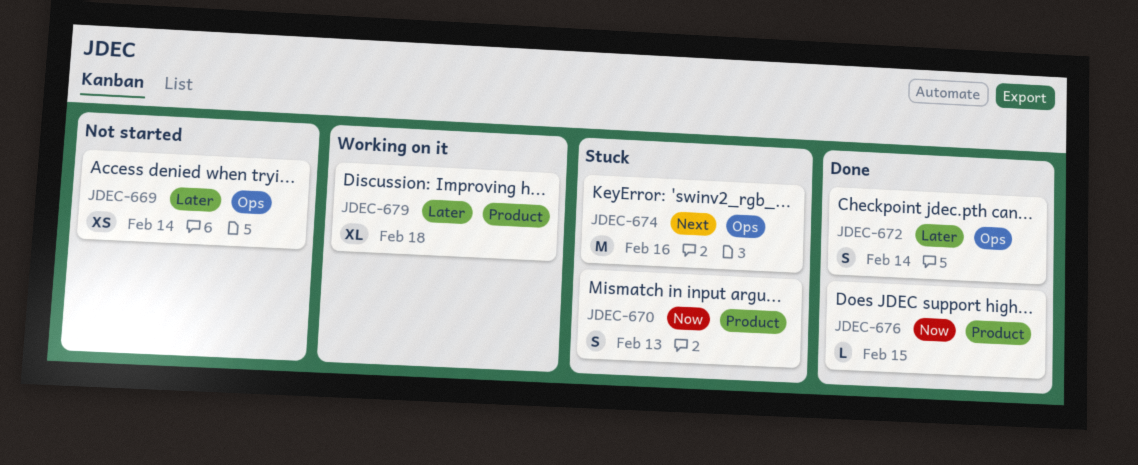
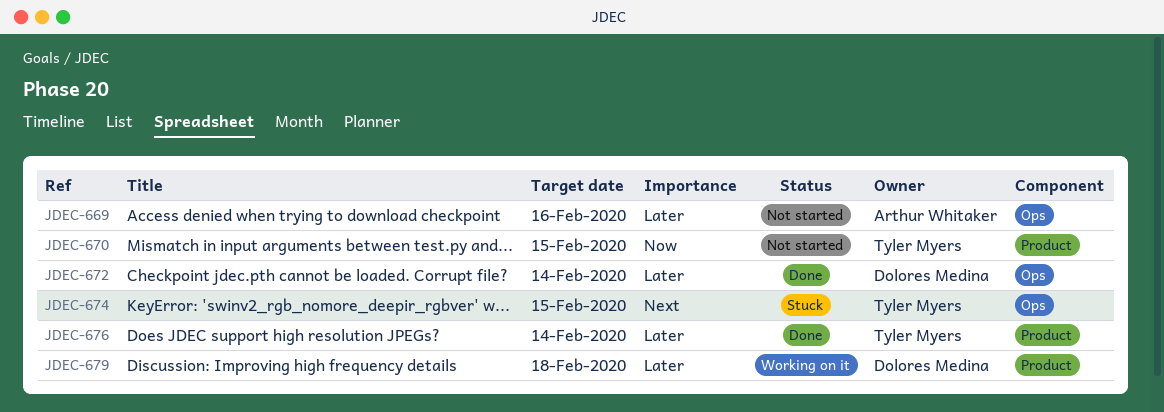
JDEC-669, due: Feb 14 -> Feb 16
JDEC-670, status: Stuck -> Not started
JDEC-670, due: Feb 13 -> Feb 15
JDEC-674, due: Feb 16 -> Feb 15
JDEC-676, priority: Now -> Later
JDEC-676, due: Feb 15 -> Feb 14

